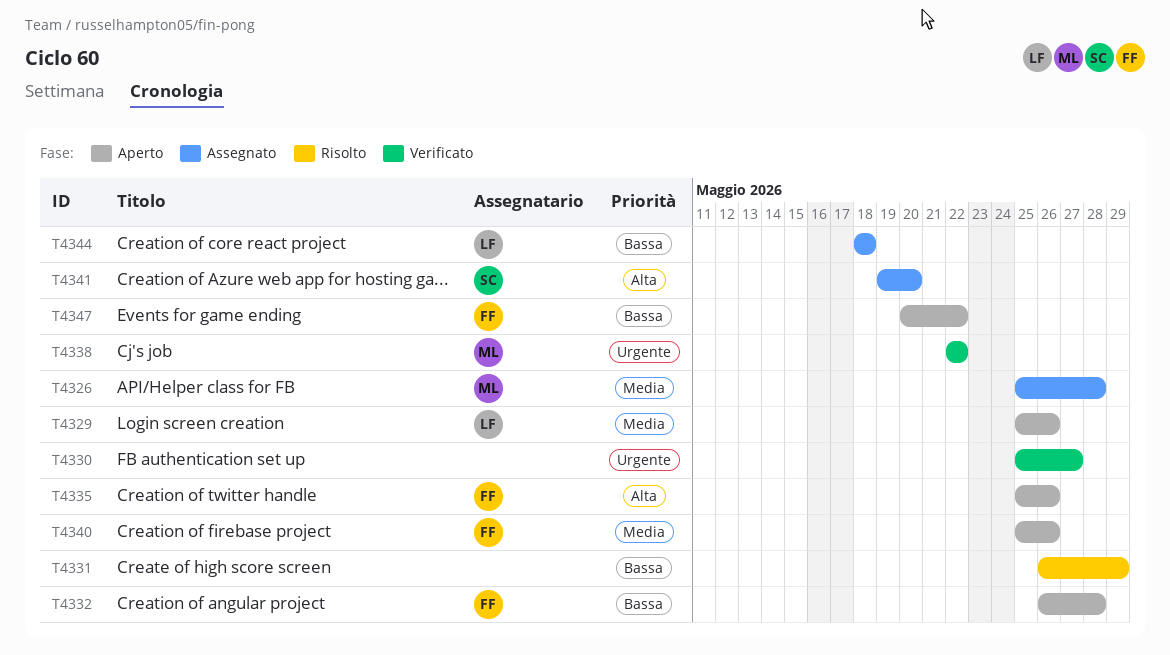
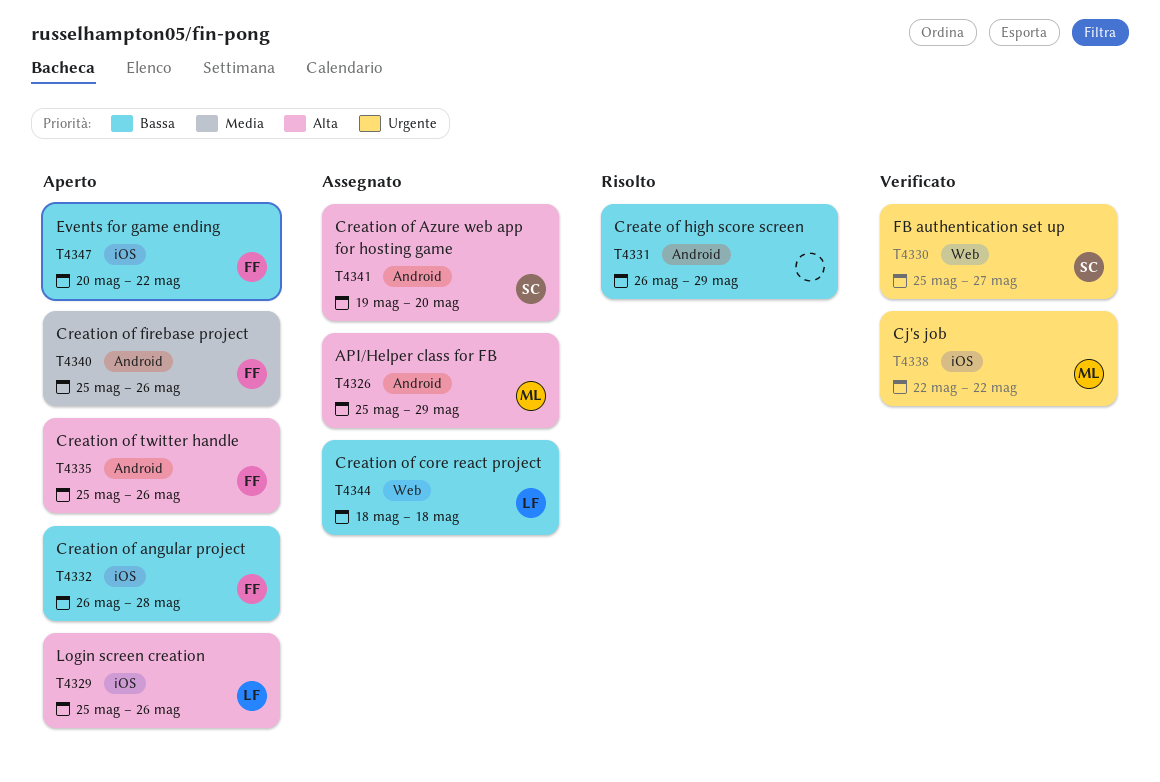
T4326, priority: Media -> Alta
T4326, due: May 28 -> May 29
T4329, priority: Media -> Alta
T4330, owner: none -> SC

